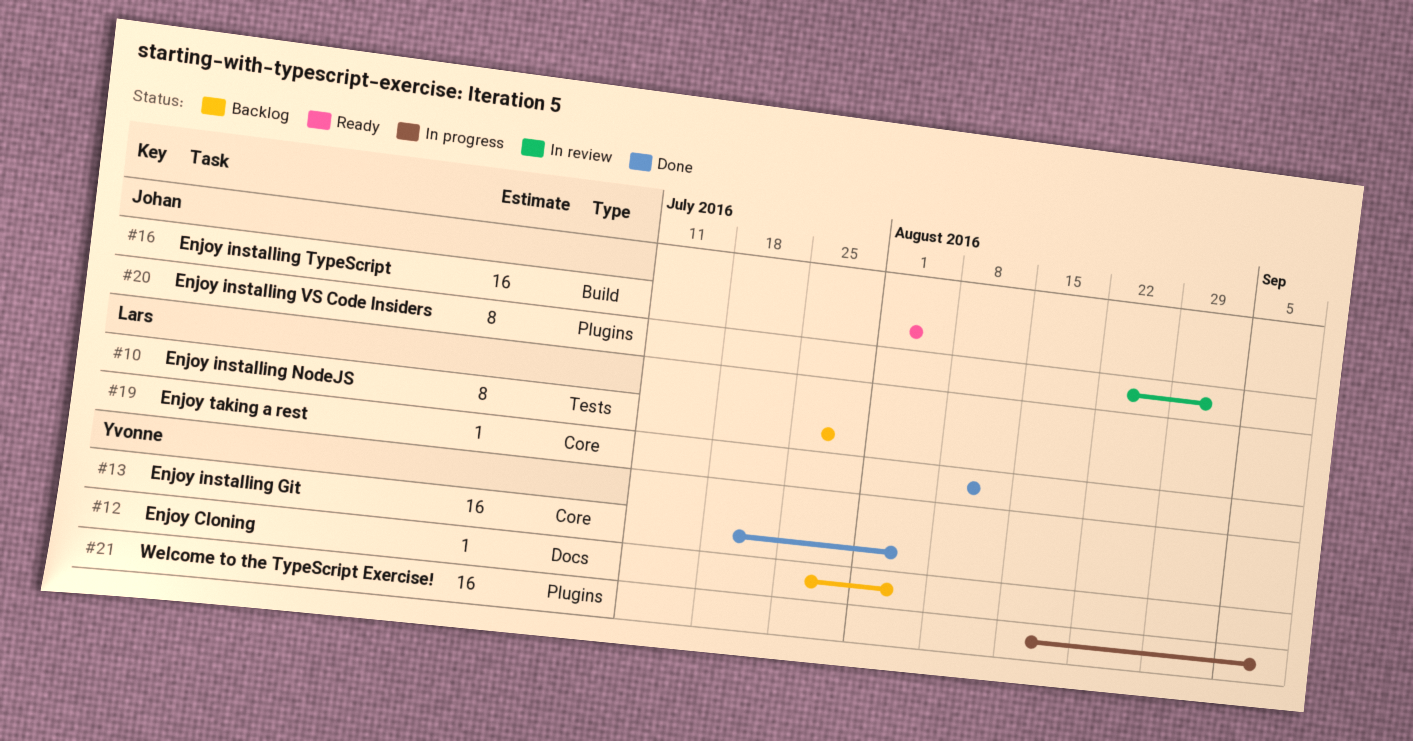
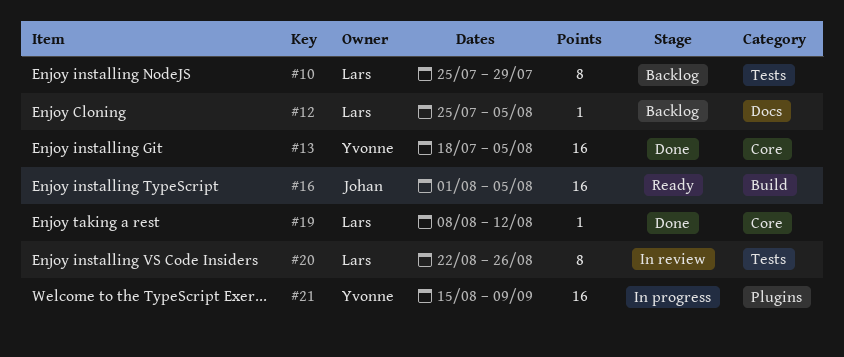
#12, owner: Yvonne -> Lars
#20, owner: Johan -> Lars
#20, label: Plugins -> Tests
#20, due: Sep 2 -> Aug 26

